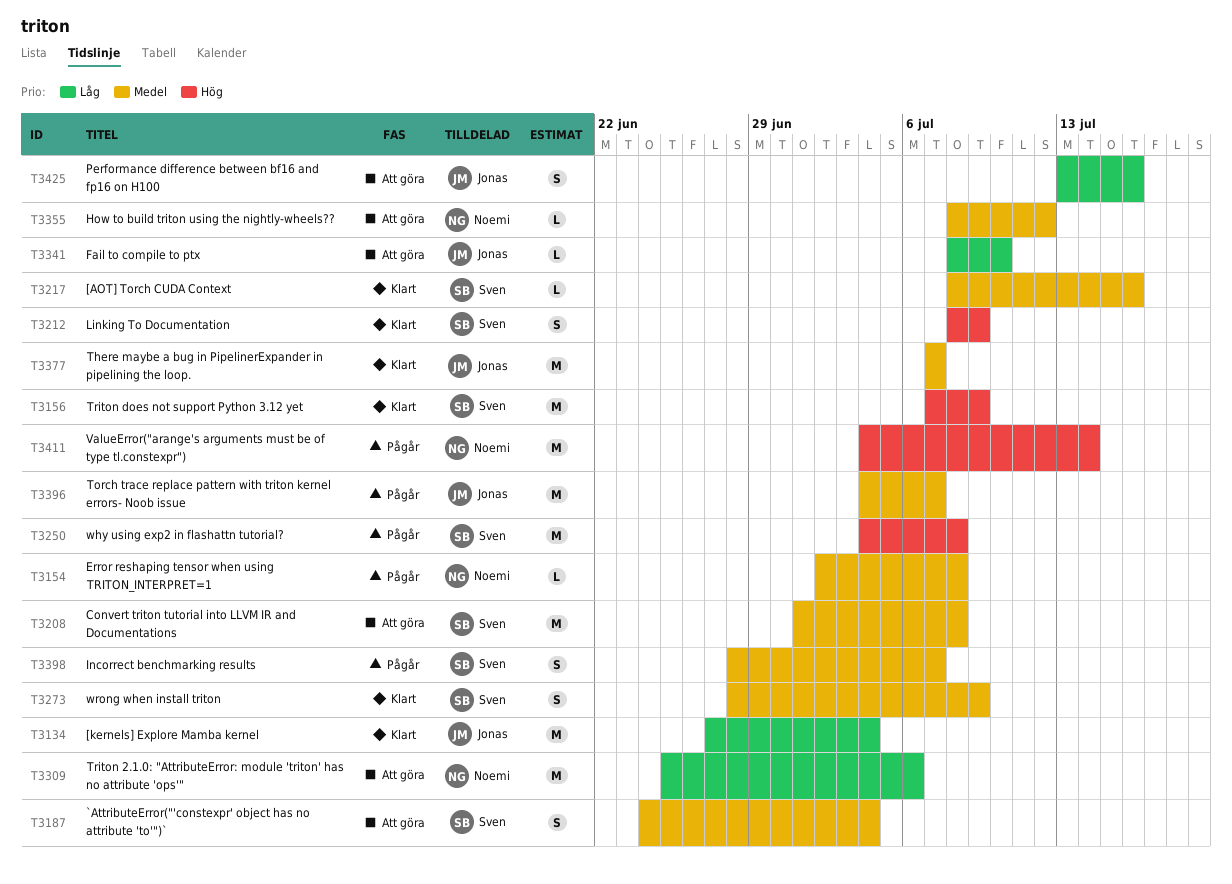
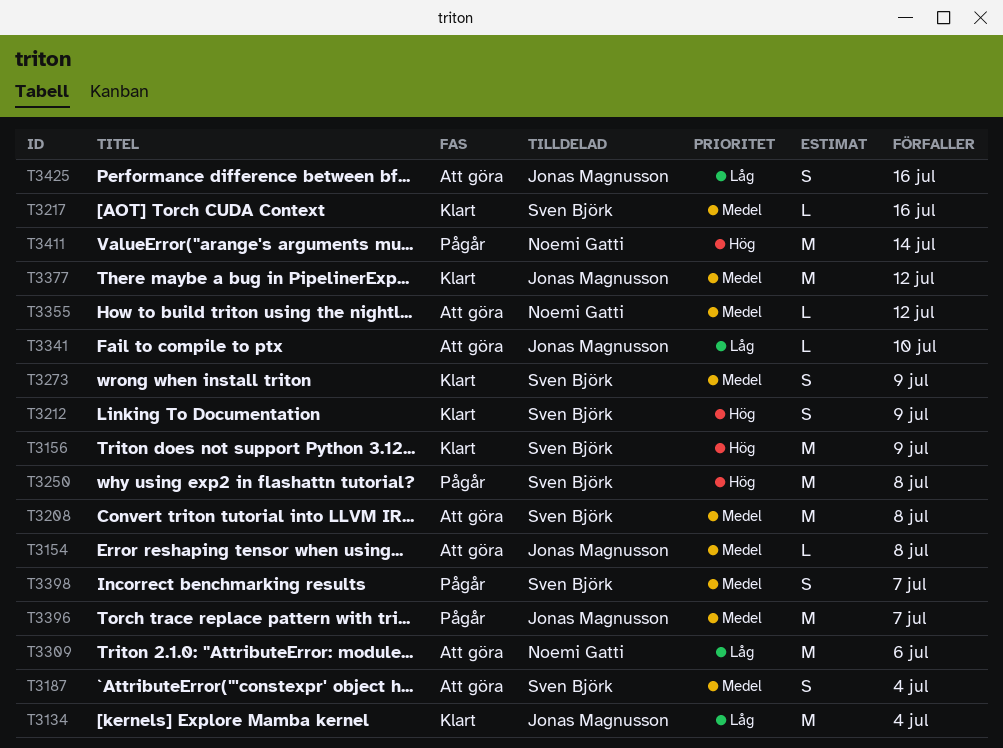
T3154, status: Pågår -> Att göra
T3154, owner: Noemi Gatti -> Jonas Magnusson
T3377, due: Jul 7 -> Jul 12

